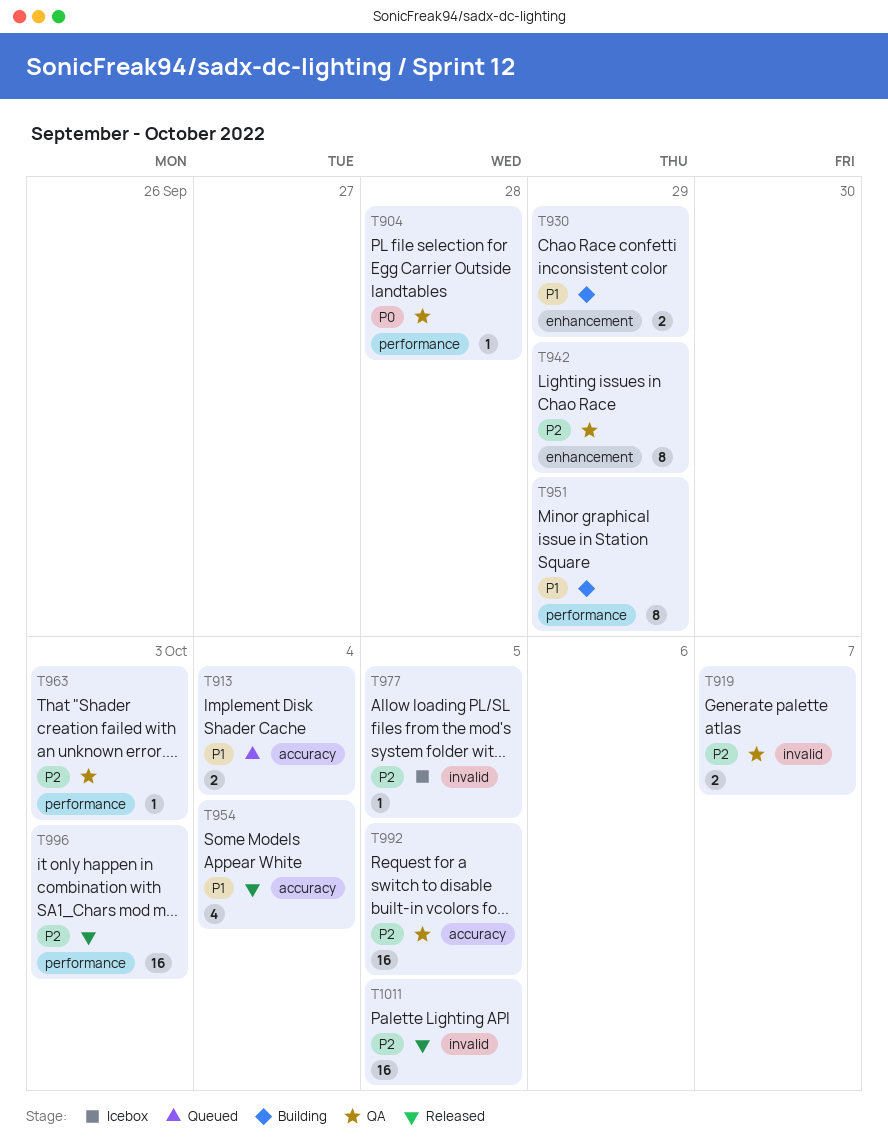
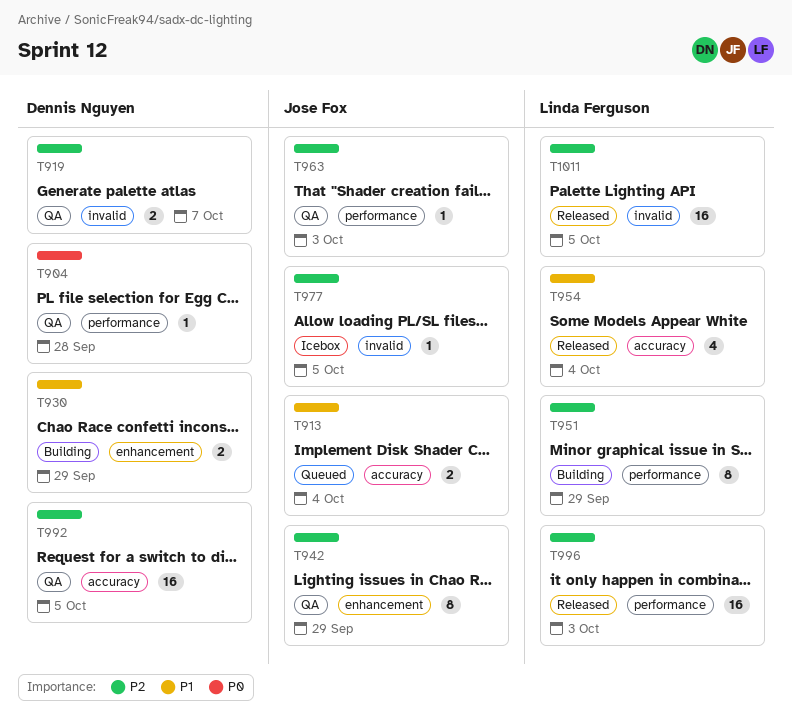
T951, priority: P1 -> P2

